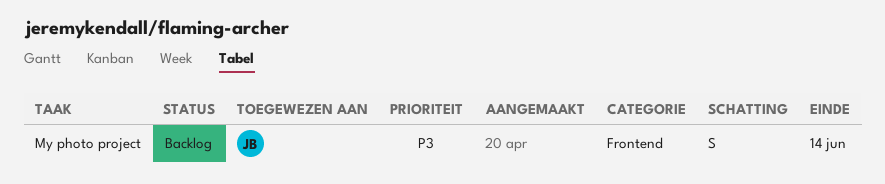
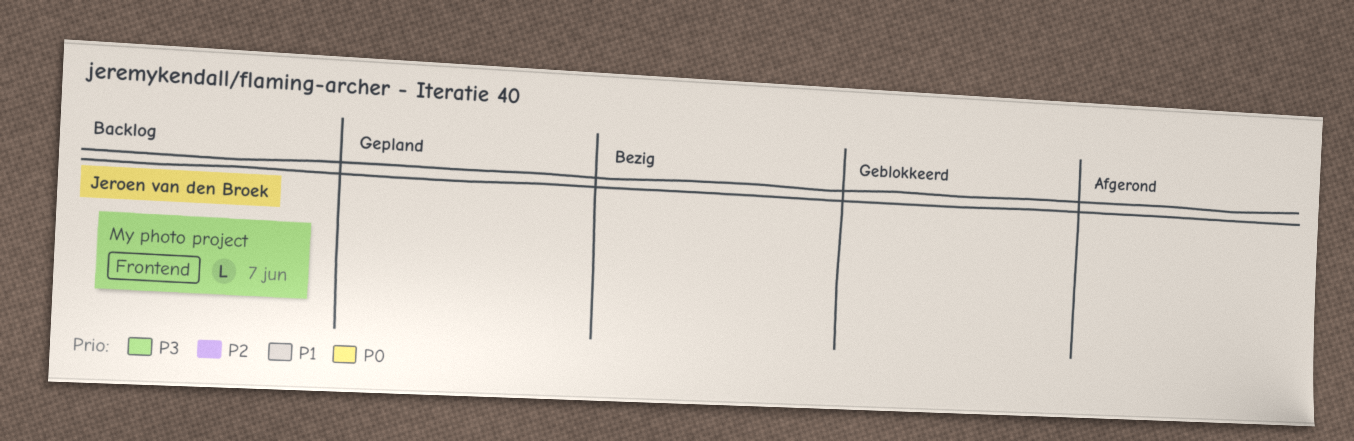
My photo project, estimate: S -> L
My photo project, due: Jun 14 -> Jun 7

